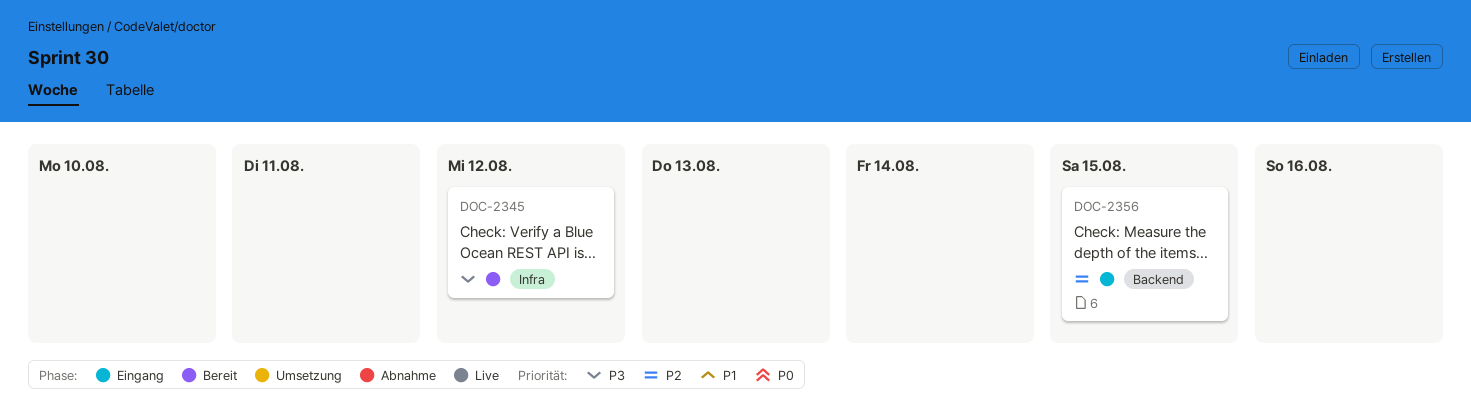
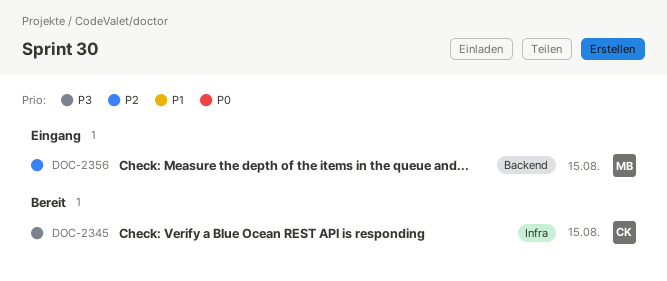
DOC-2345, due: Aug 12 -> Aug 15

